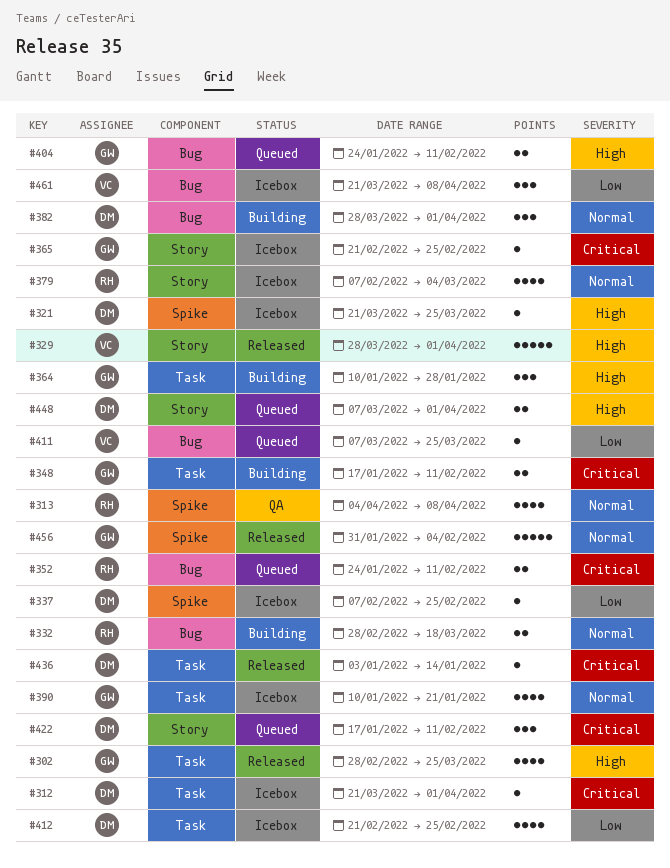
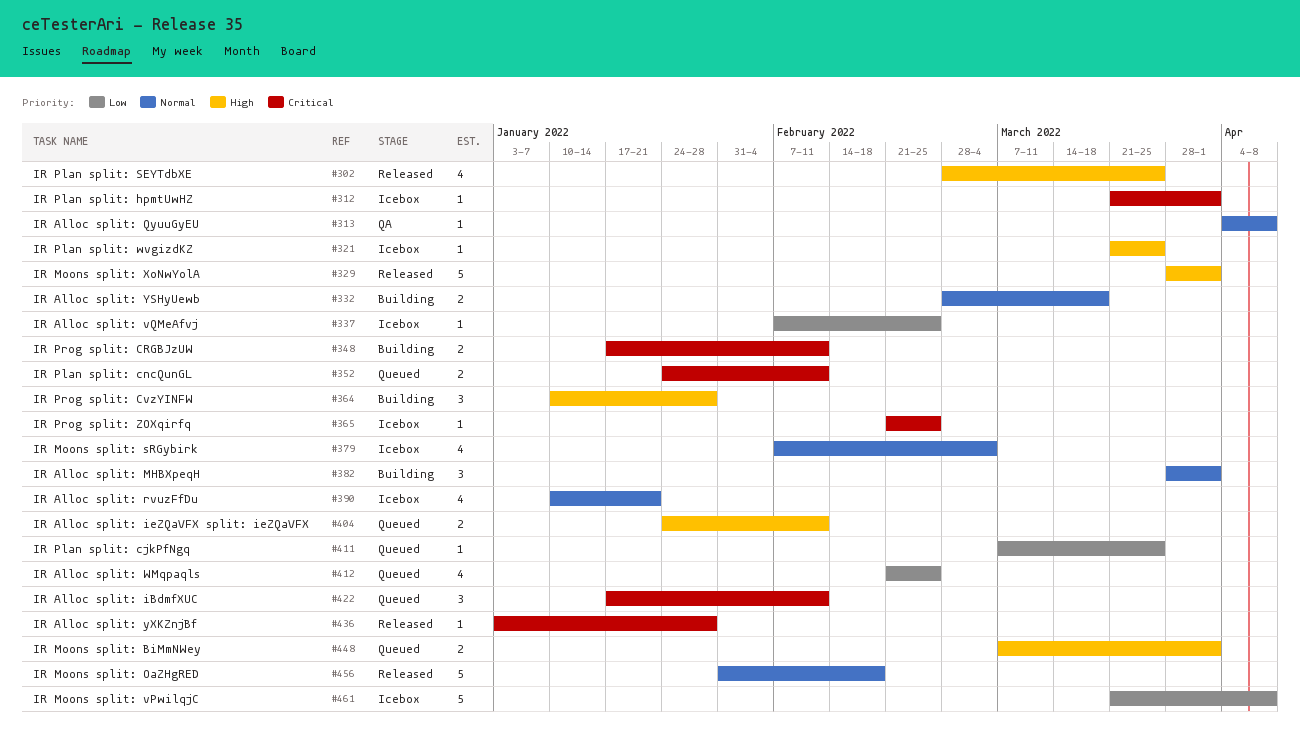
#313, estimate: 4 -> 1
#412, status: Icebox -> Queued
#436, due: Jan 14 -> Jan 28
#456, due: Feb 4 -> Feb 18
#461, estimate: 3 -> 5

